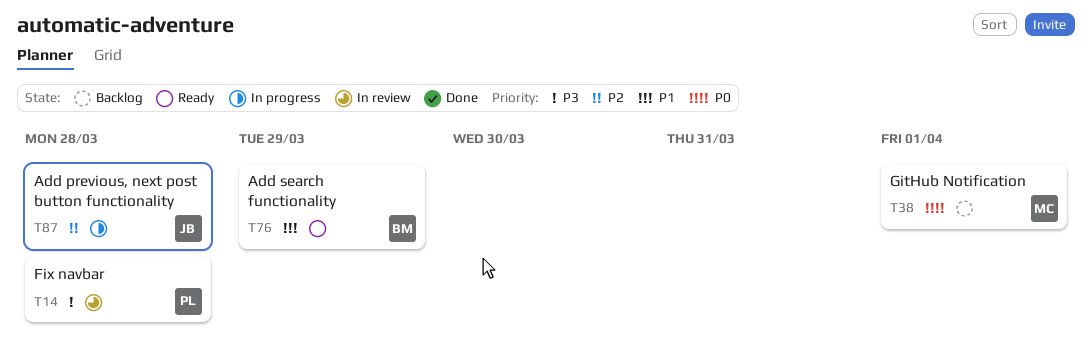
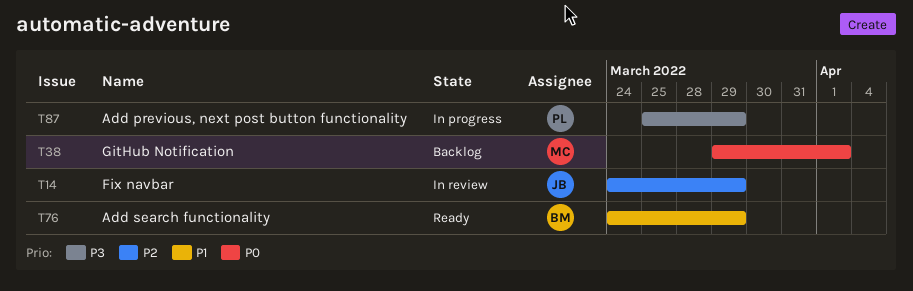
T14, owner: PL -> JB
T14, priority: P3 -> P2
T14, due: Mar 28 -> Mar 29
T87, owner: JB -> PL
T87, priority: P2 -> P3
T87, due: Mar 28 -> Mar 29

